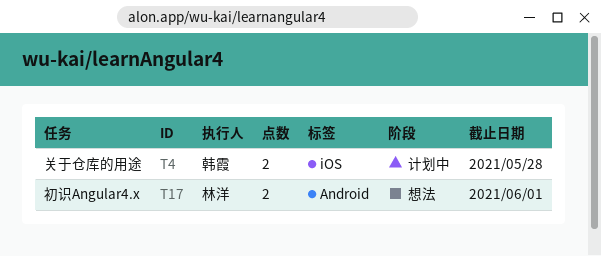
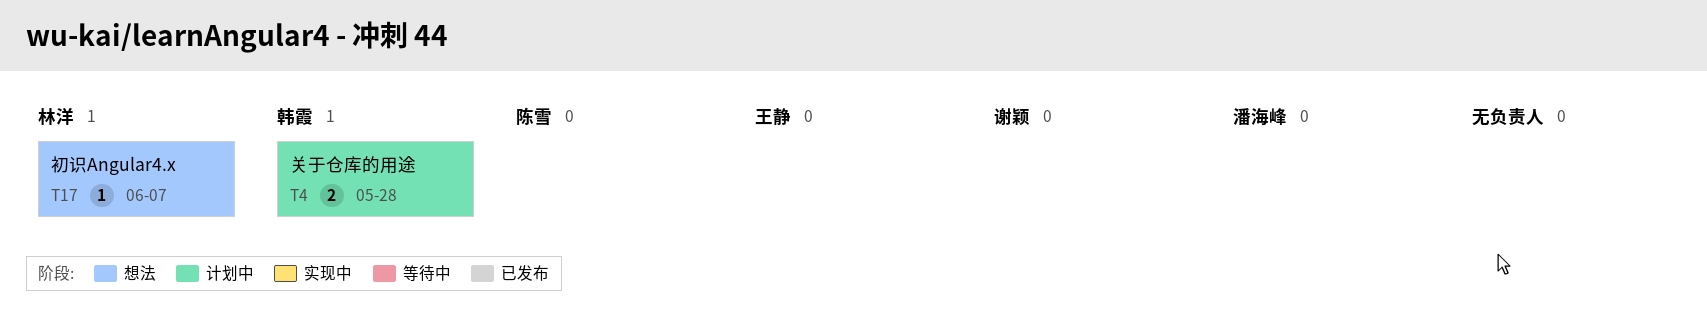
T17, estimate: 2 -> 1
T17, due: Jun 1 -> Jun 7

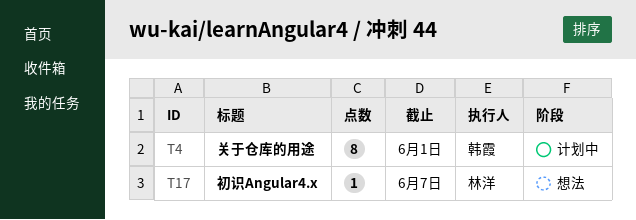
T4, estimate: 2 -> 8
T4, due: May 28 -> Jun 1

